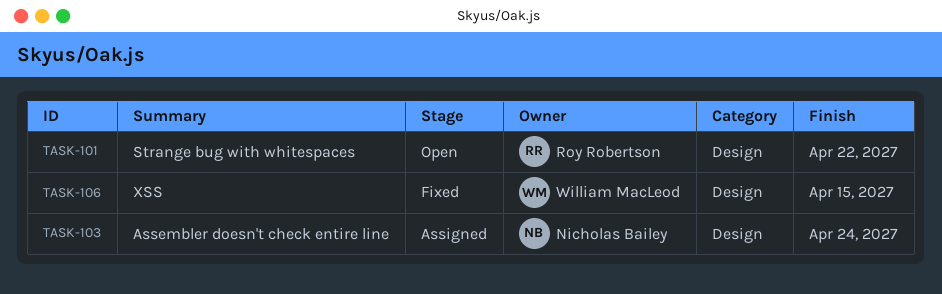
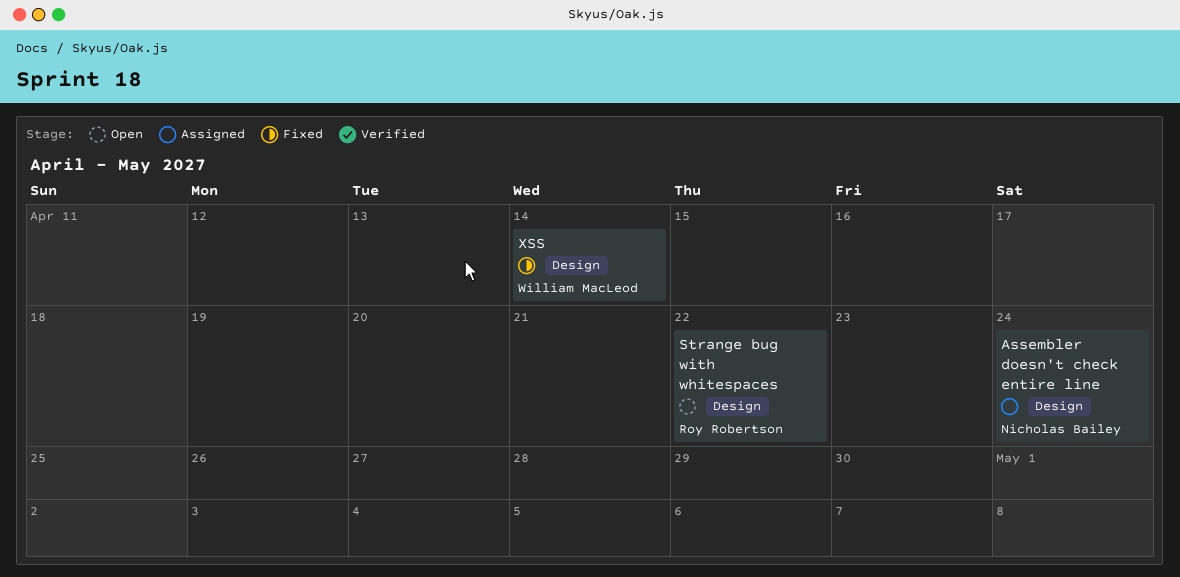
XSS, due: Apr 15 -> Apr 14

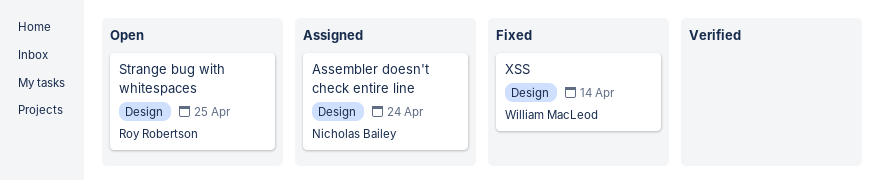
Strange bug with whitespaces, due: Apr 22 -> Apr 25

